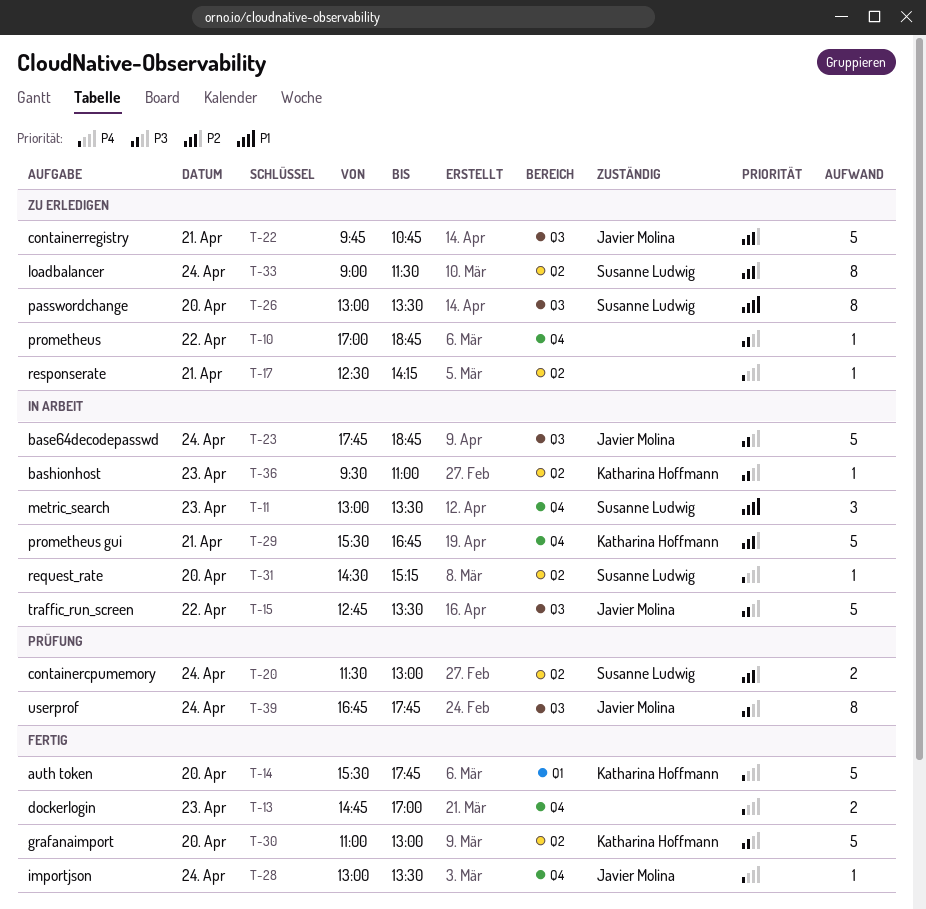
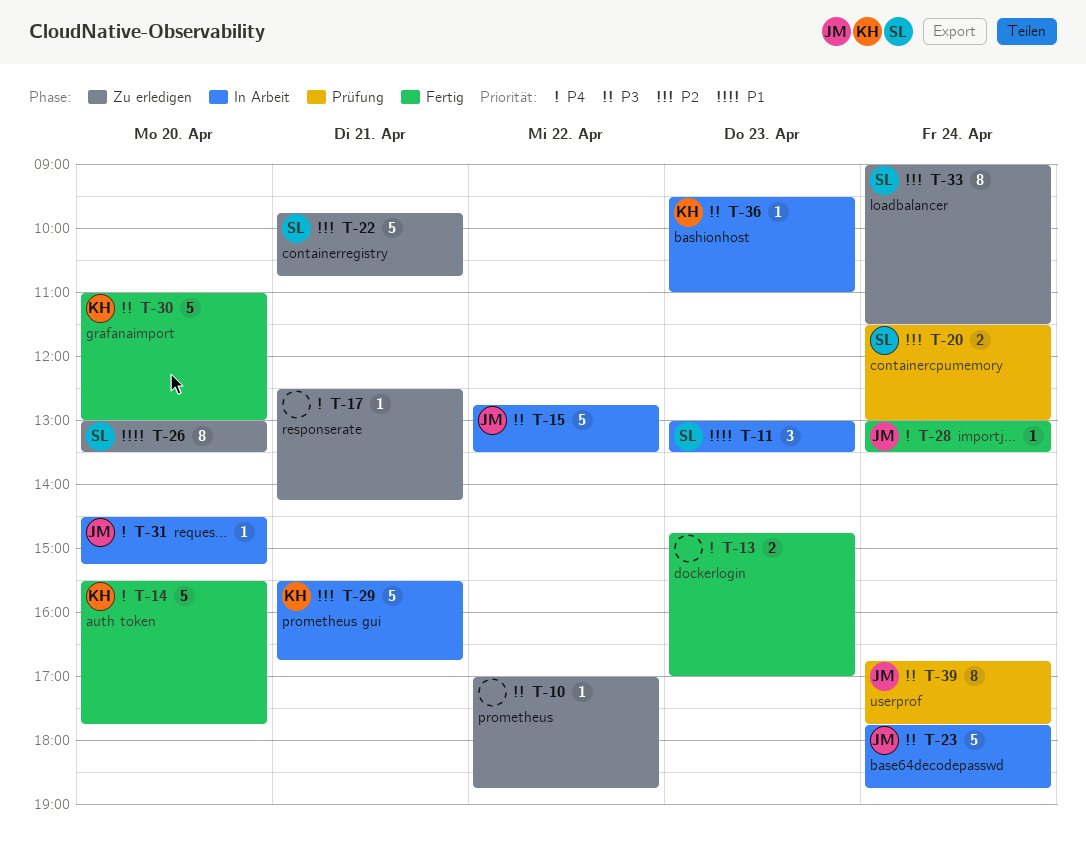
T-22, owner: Javier Molina -> Susanne Ludwig
T-31, owner: Susanne Ludwig -> Javier Molina

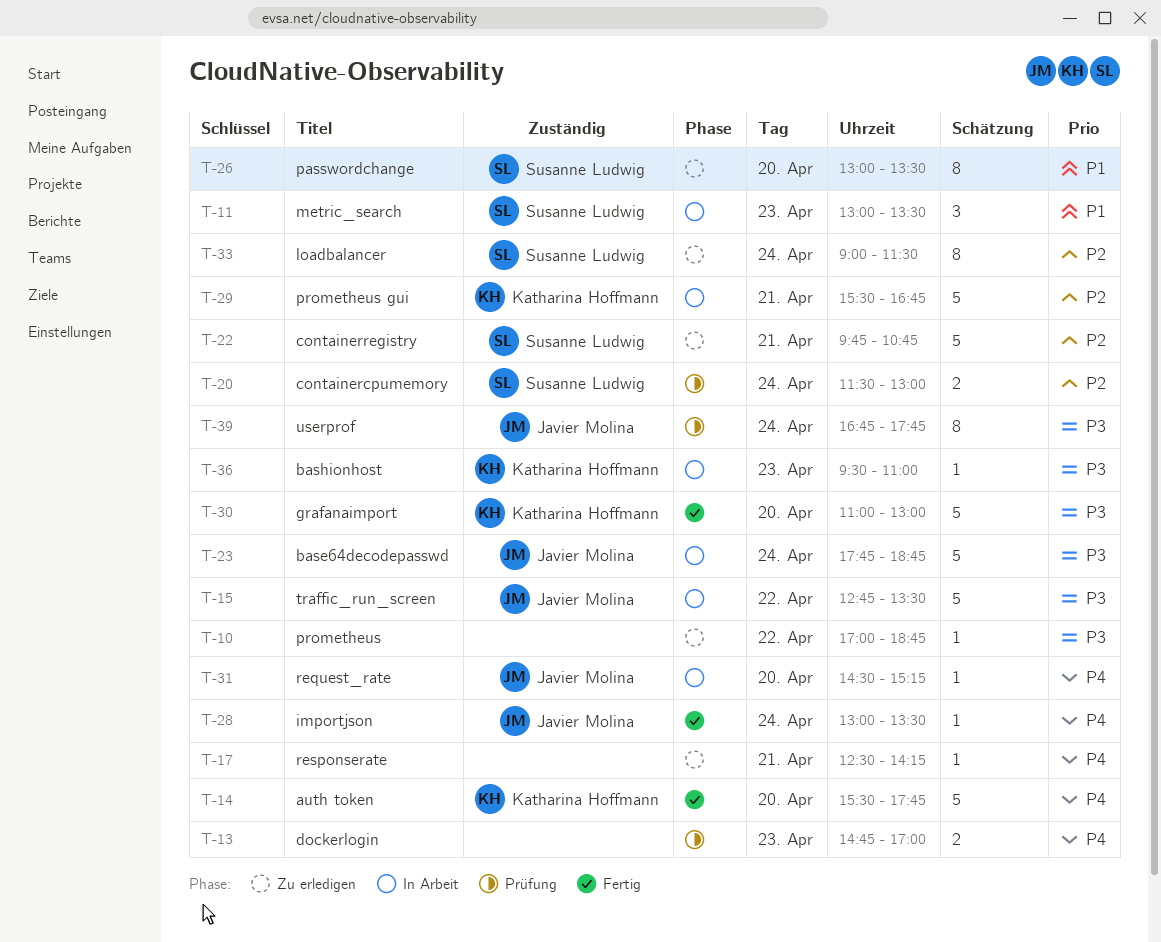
T-13, status: Fertig -> Prüfung

